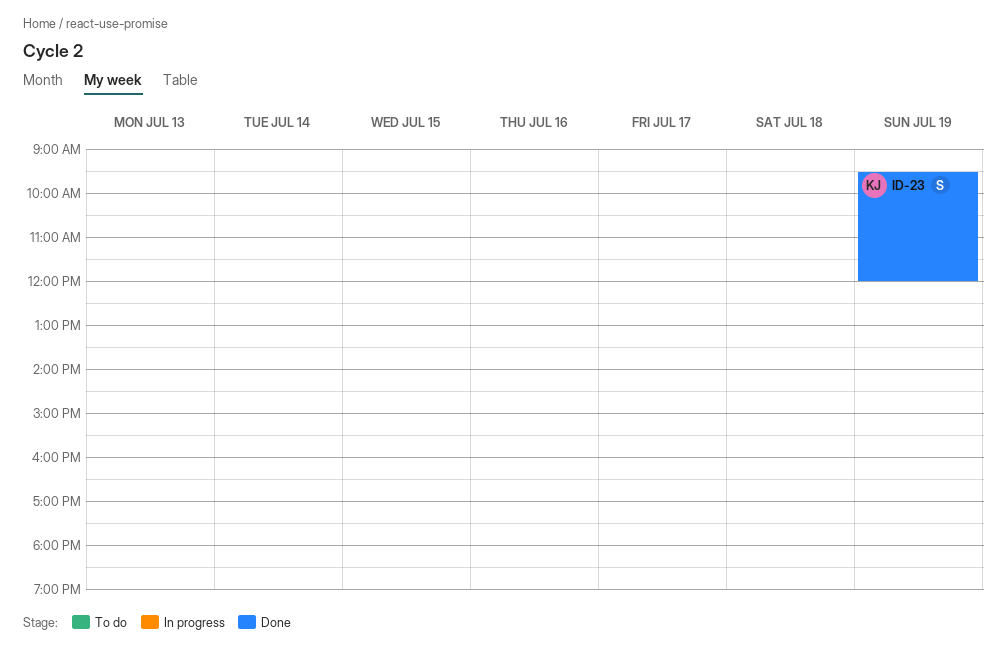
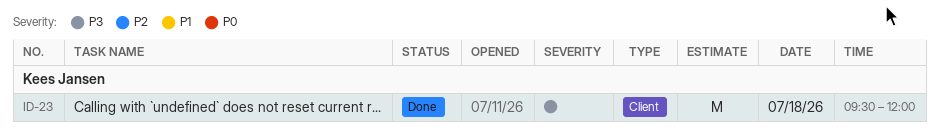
ID-23, estimate: S -> M
ID-23, day: Jul 19 -> Jul 18

